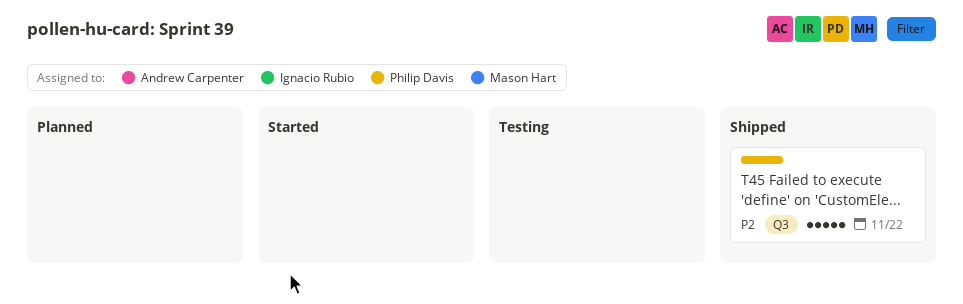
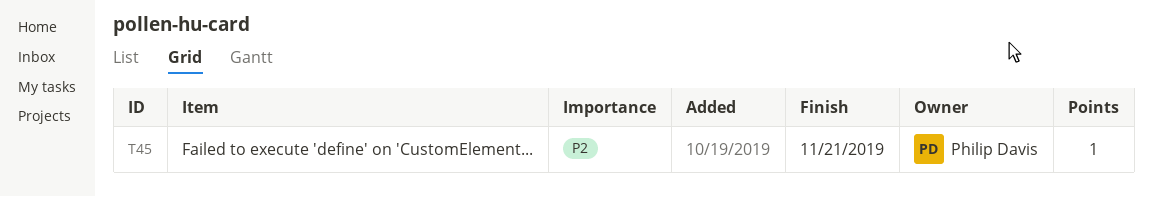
T45, estimate: 5 -> 1
T45, due: Nov 22 -> Nov 21

